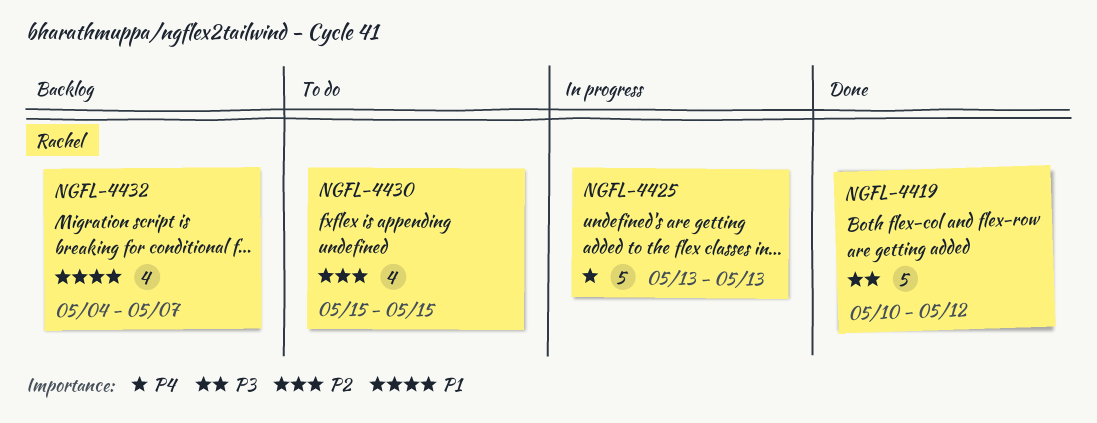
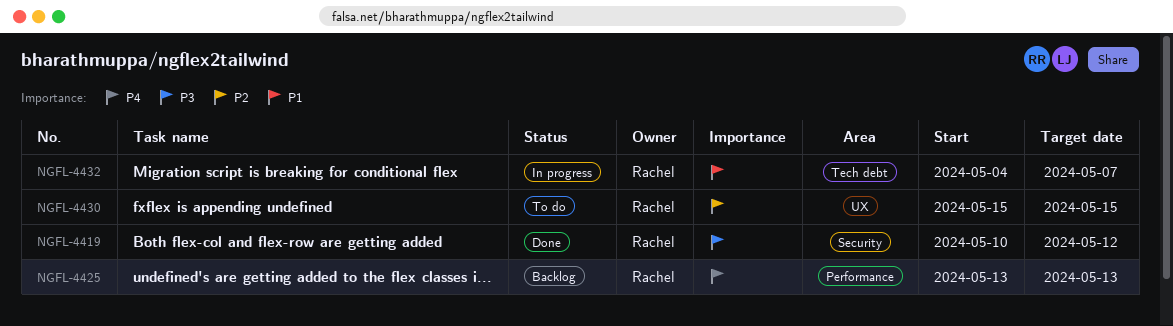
NGFL-4425, status: In progress -> Backlog
NGFL-4432, status: Backlog -> In progress

